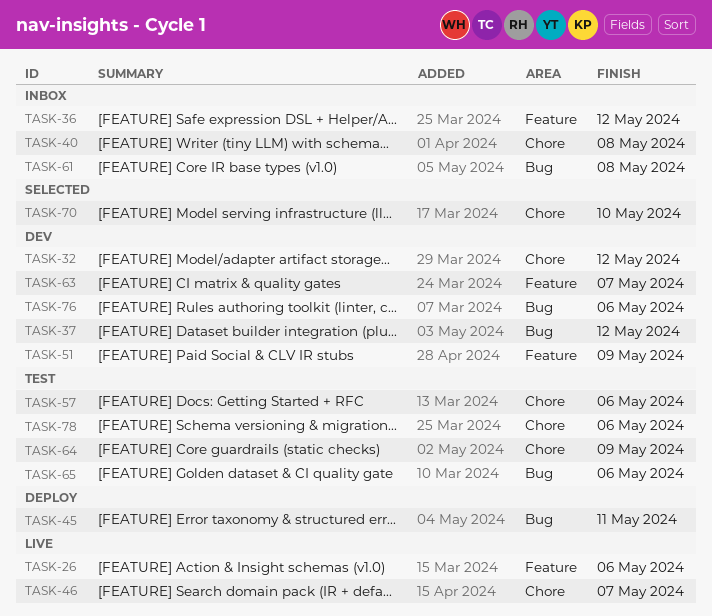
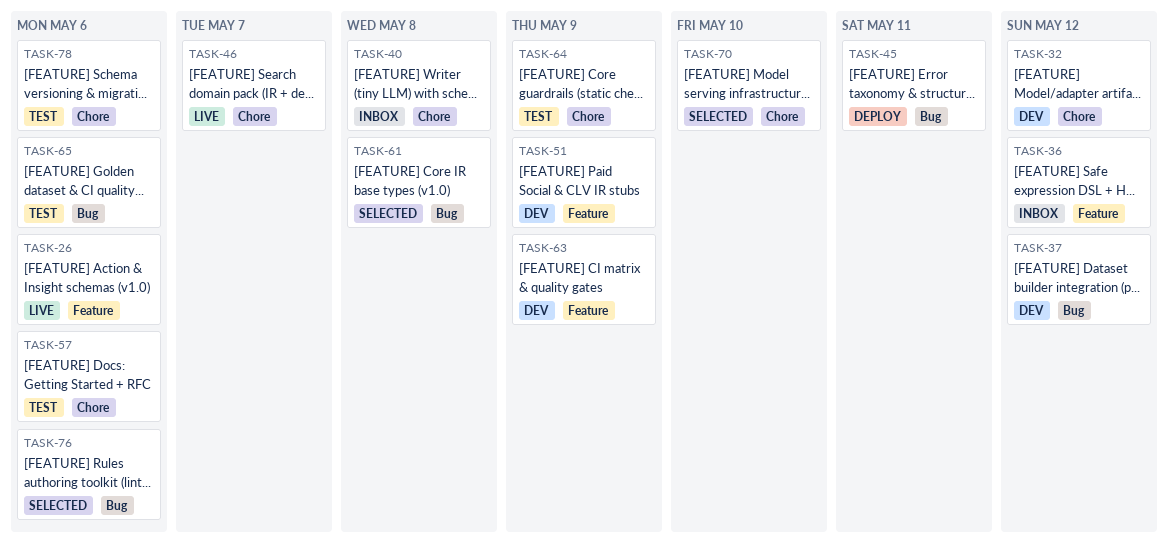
TASK-61, status: Inbox -> Selected
TASK-63, due: May 7 -> May 9
TASK-76, status: Dev -> Selected

